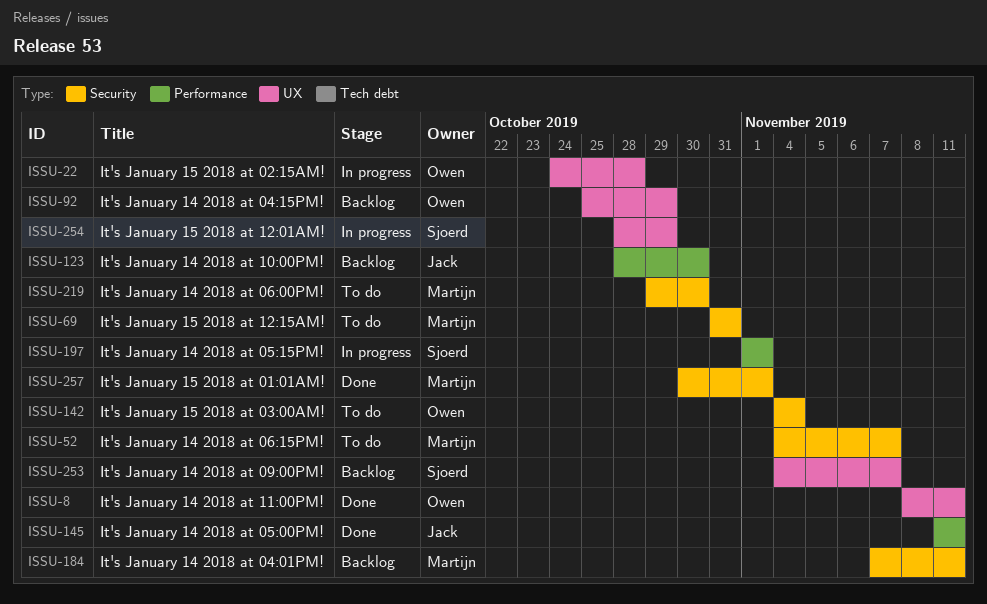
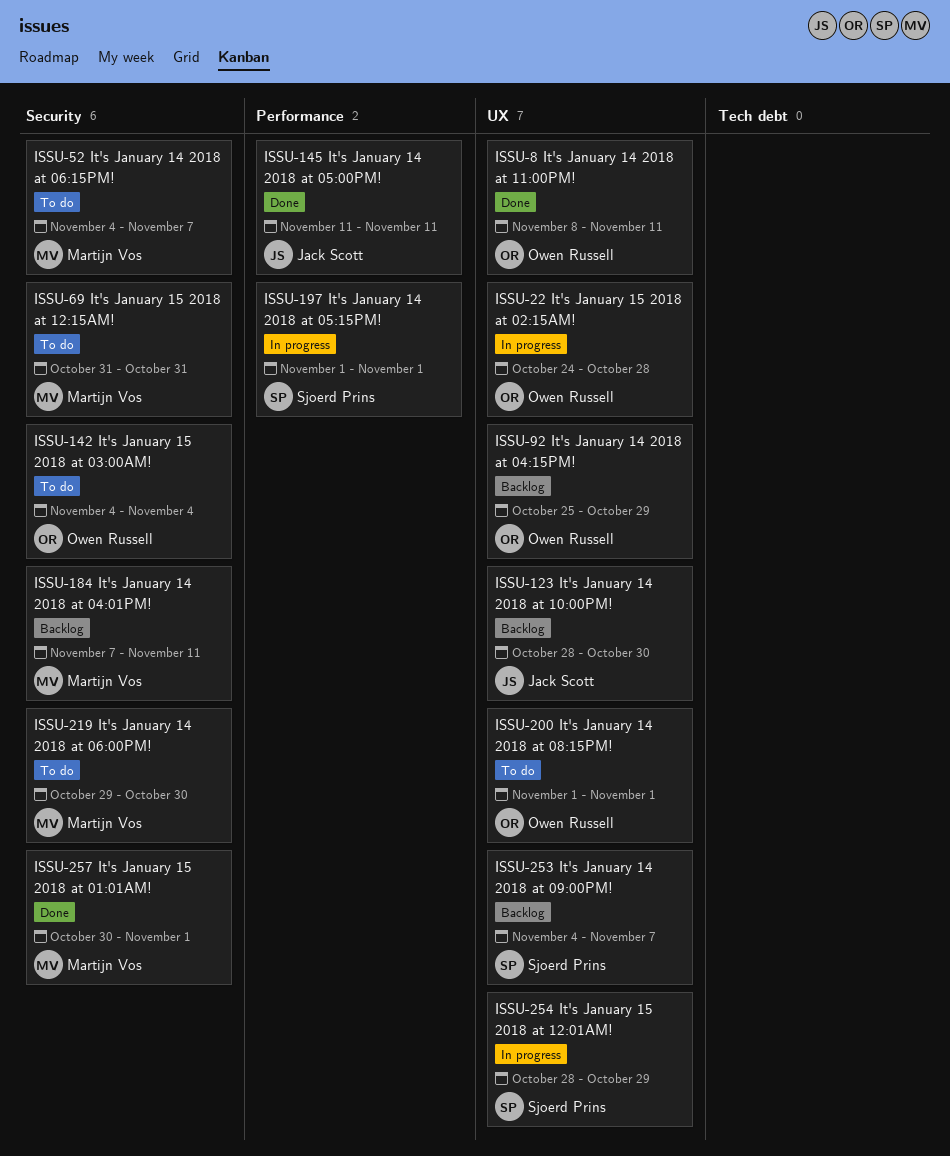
ISSU-123, label: Performance -> UX
ISSU-200: none -> present

